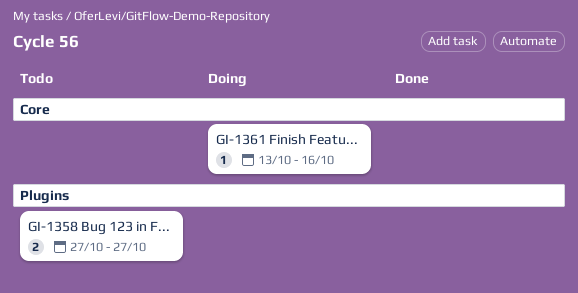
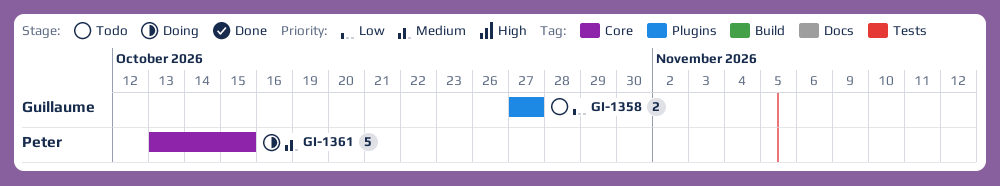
GI-1361, estimate: 1 -> 5
GI-1361, due: Oct 16 -> Oct 15

